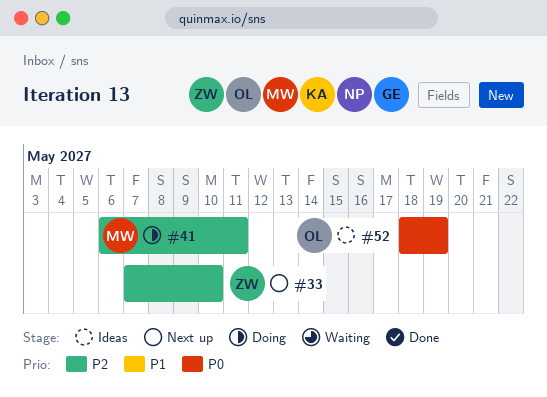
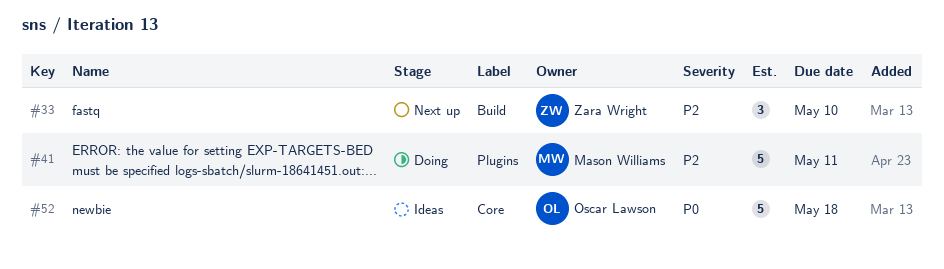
#52, due: May 19 -> May 18

